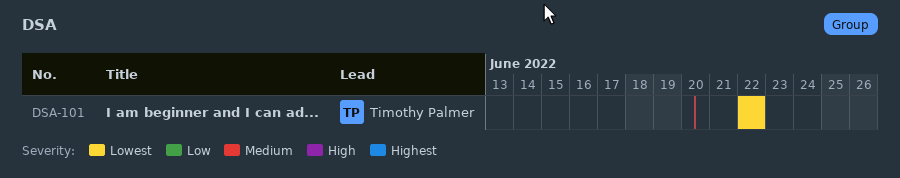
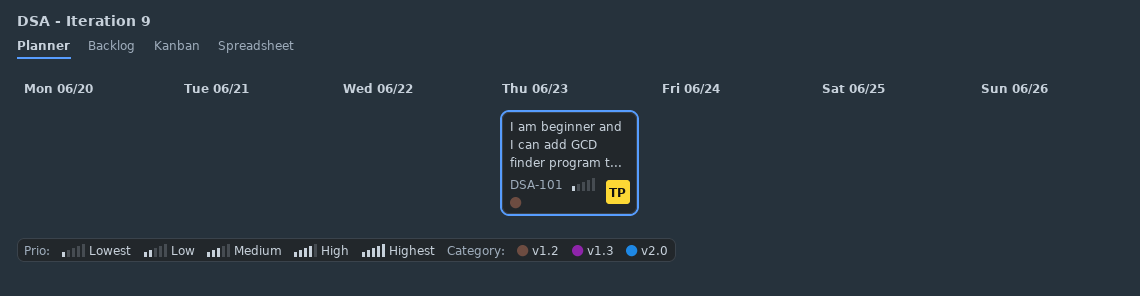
DSA-101, due: Jun 22 -> Jun 23

